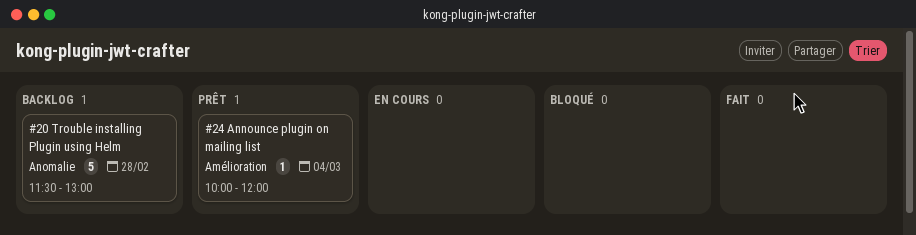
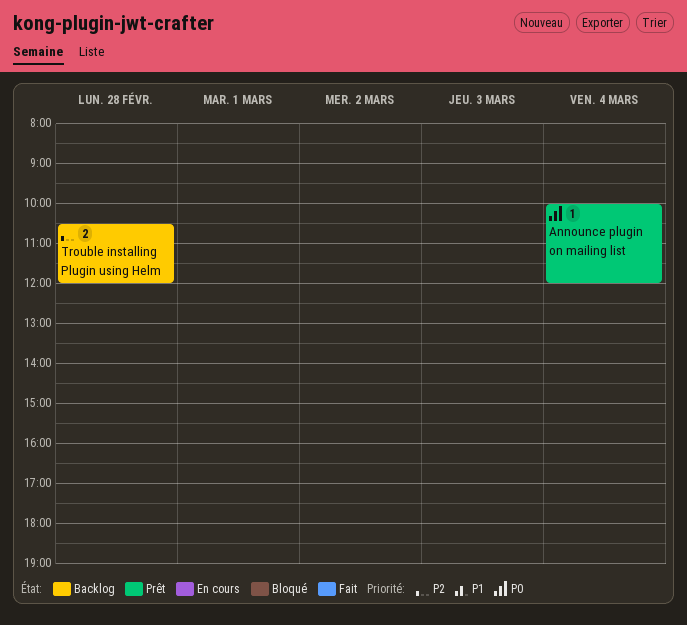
Trouble installing Plugin using Helm, estimate: 5 -> 2
Trouble installing Plugin using Helm, begins: 11:30 -> 10:30
Trouble installing Plugin using Helm, ends: 13:00 -> 12:00

